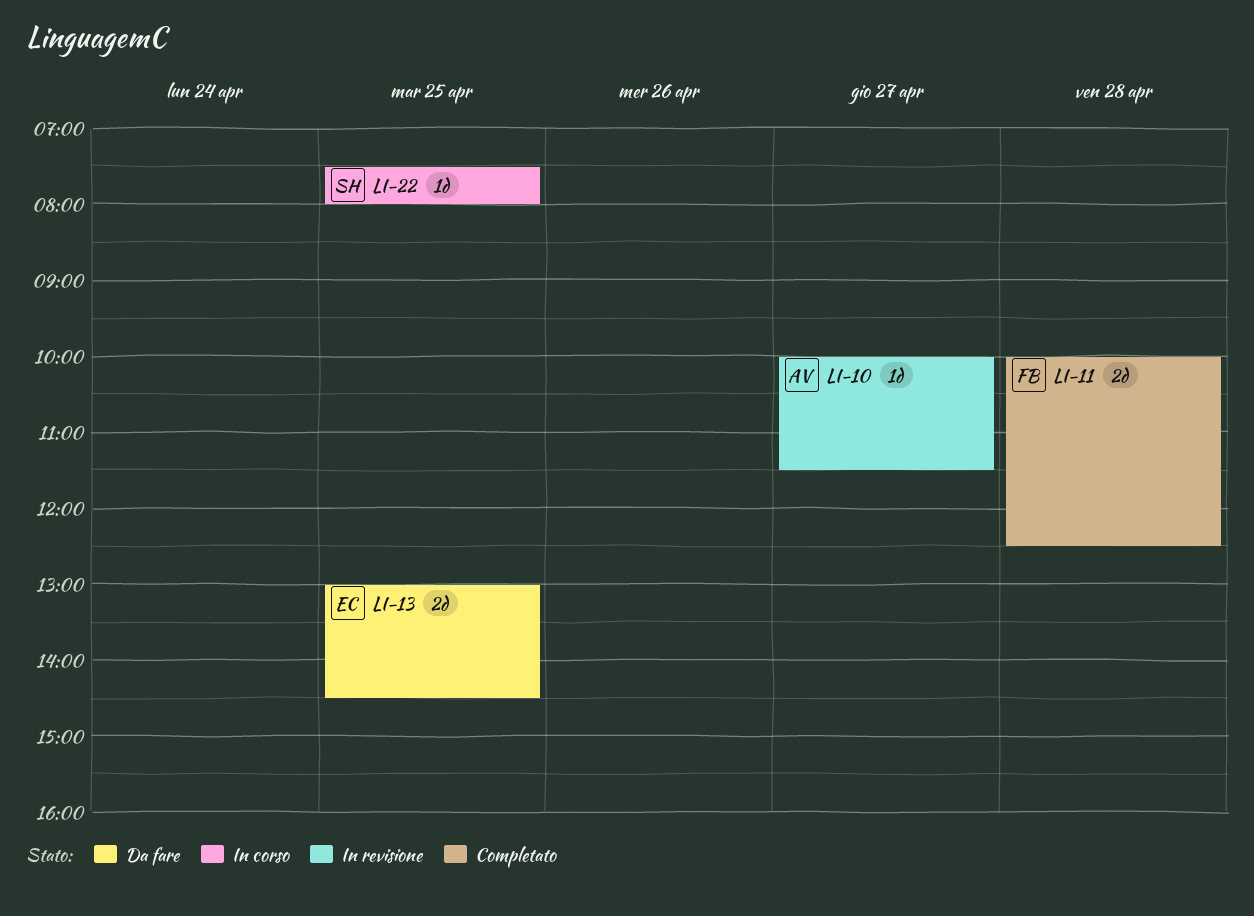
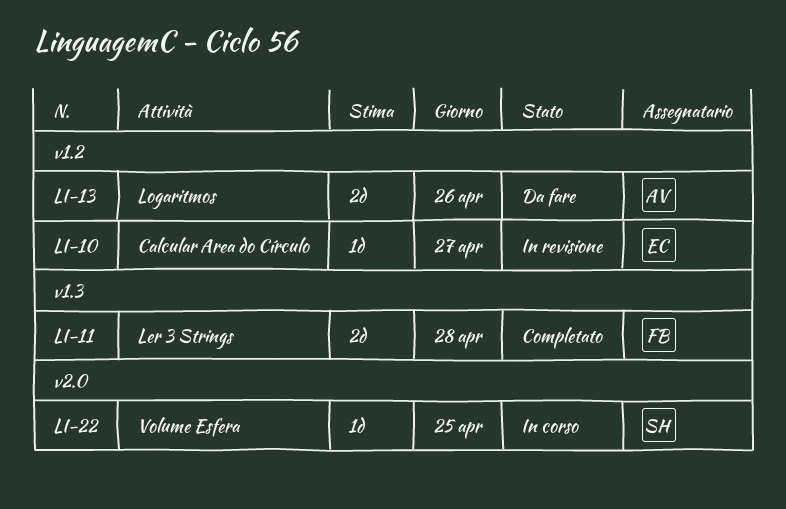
LI-10, owner: AV -> EC
LI-13, owner: EC -> AV
LI-13, day: Apr 25 -> Apr 26

